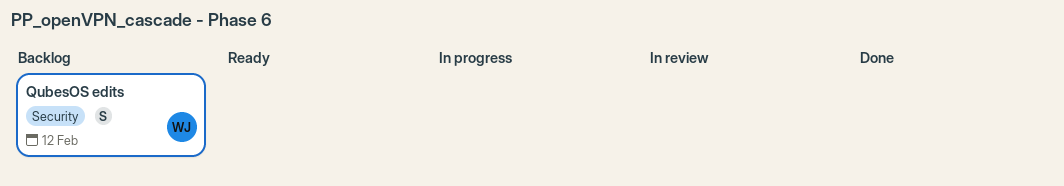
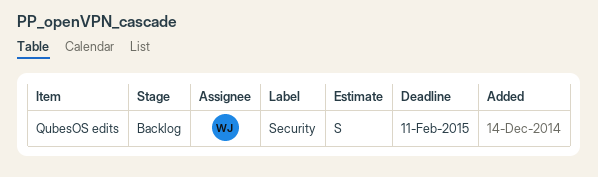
QubesOS edits, due: Feb 12 -> Feb 11

